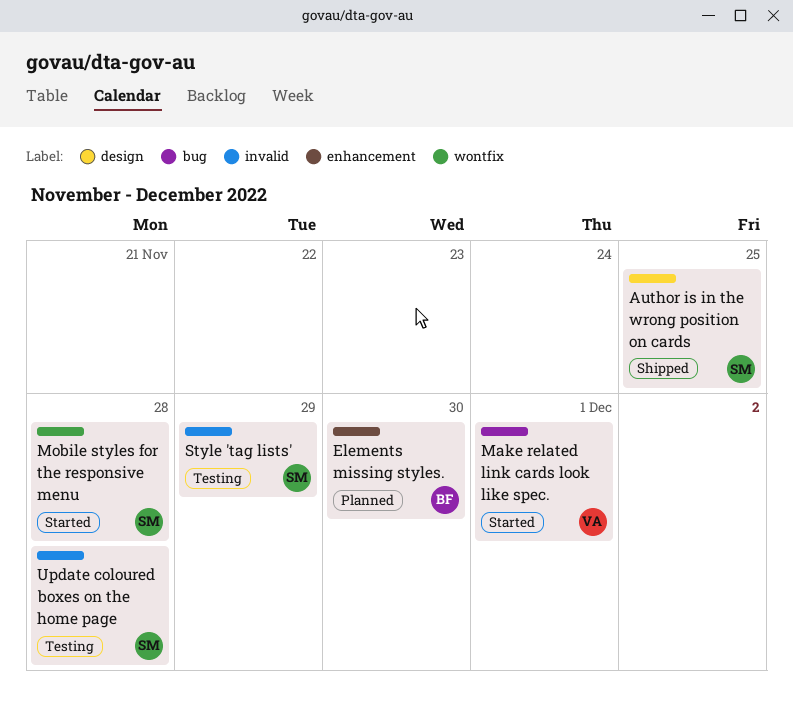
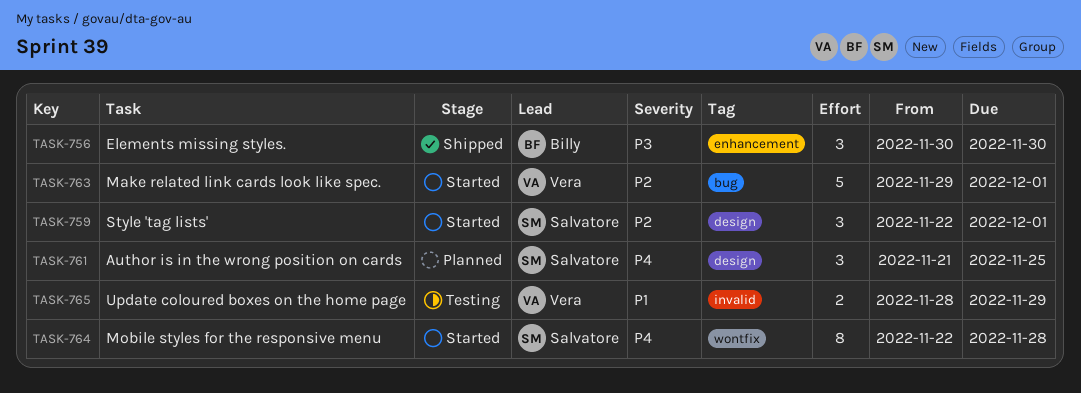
Author is in the wrong position on cards, status: Shipped -> Planned
Elements missing styles., status: Planned -> Shipped
Style 'tag lists', status: Testing -> Started
Style 'tag lists', label: invalid -> design
Style 'tag lists', due: Nov 29 -> Dec 1
Update coloured boxes on the home page, owner: Salvatore -> Vera
Update coloured boxes on the home page, due: Nov 28 -> Nov 29

